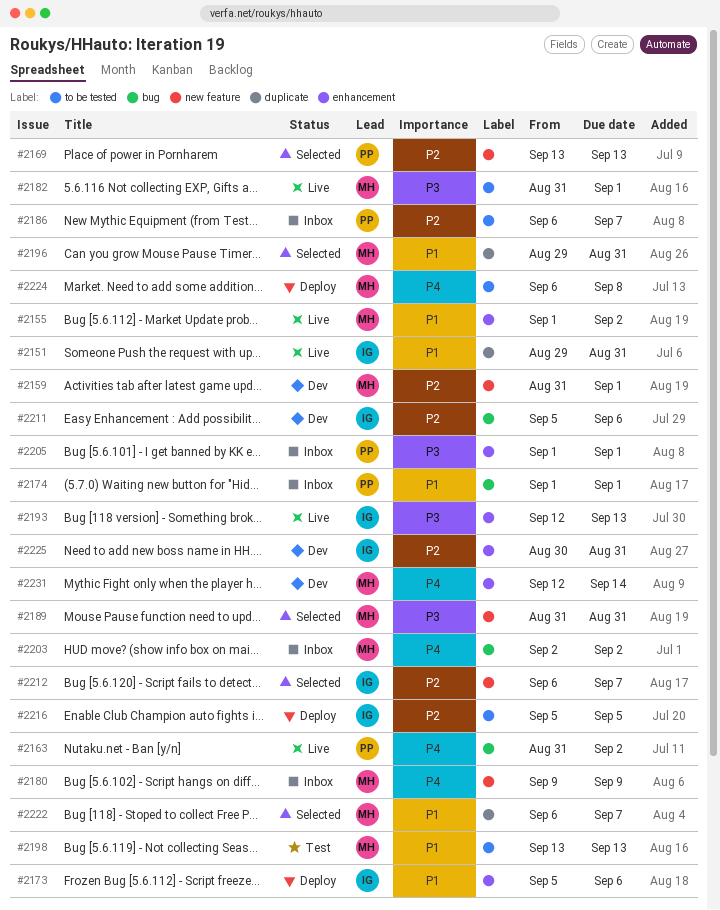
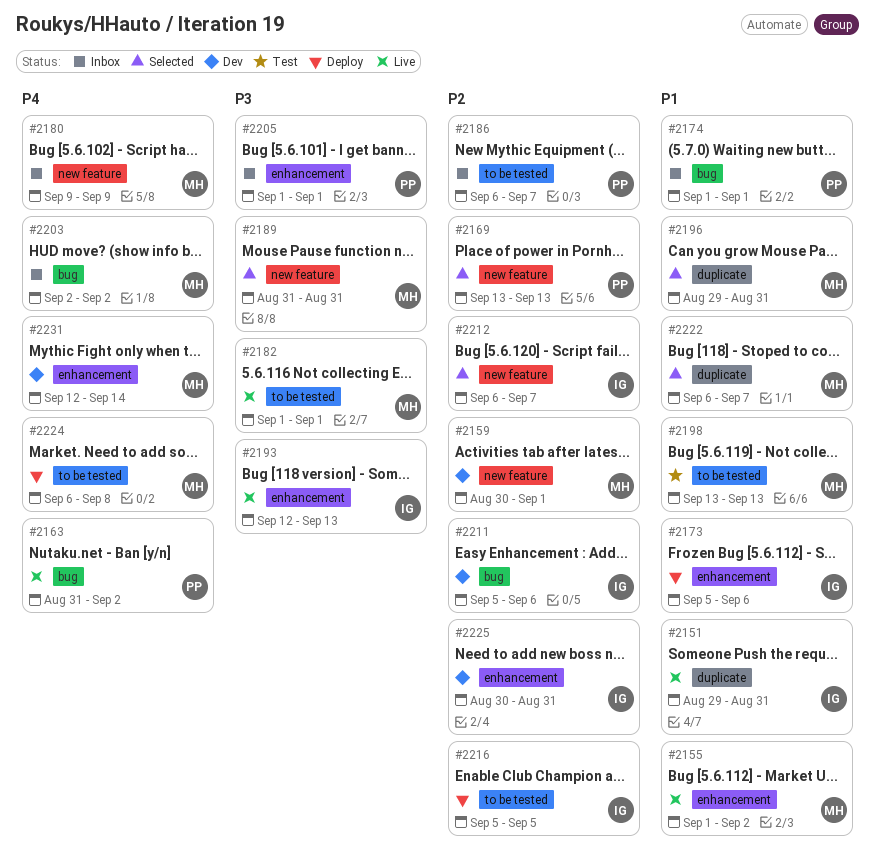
#2159, start: Aug 31 -> Aug 30
#2182, start: Aug 31 -> Sep 1

